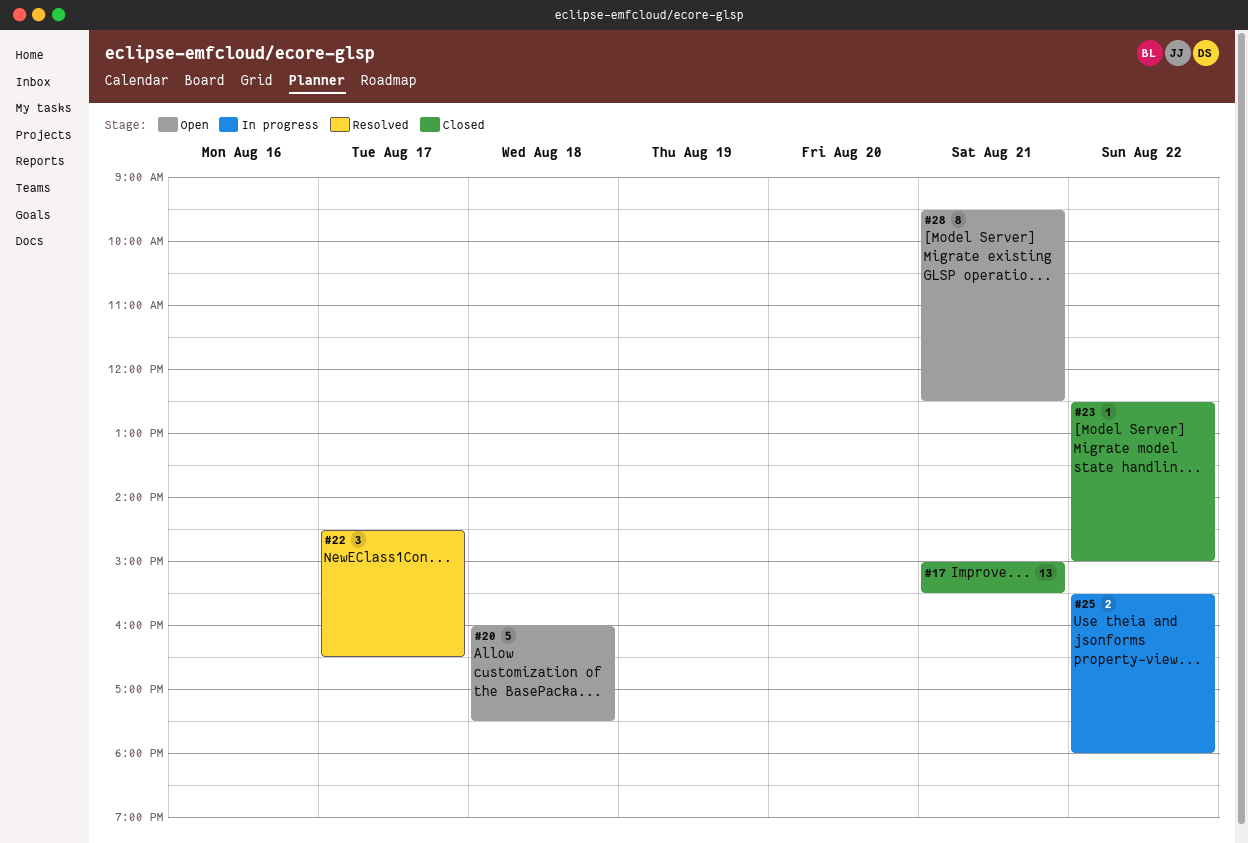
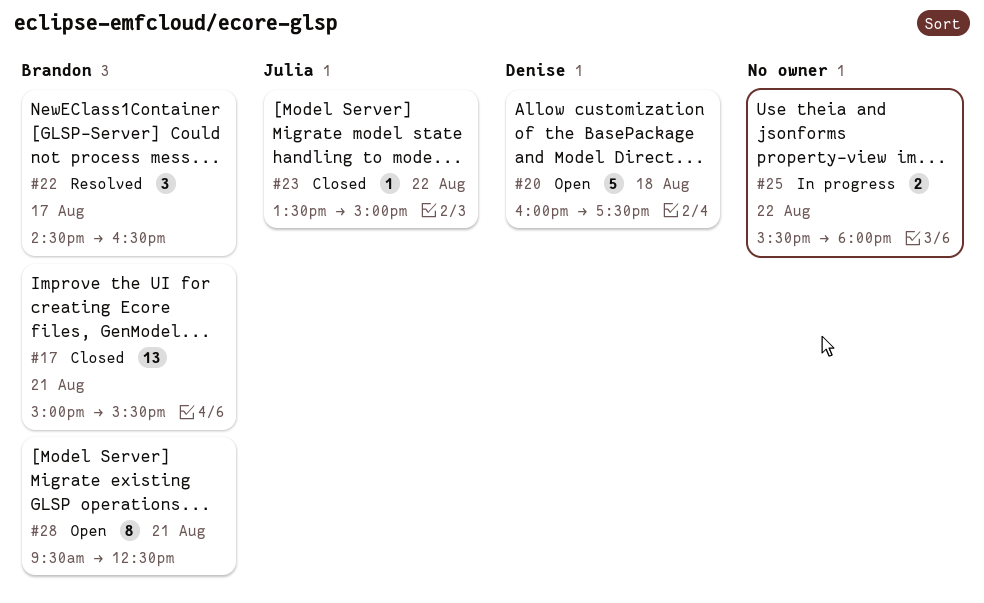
#23, begins: 12:30 -> 13:30

